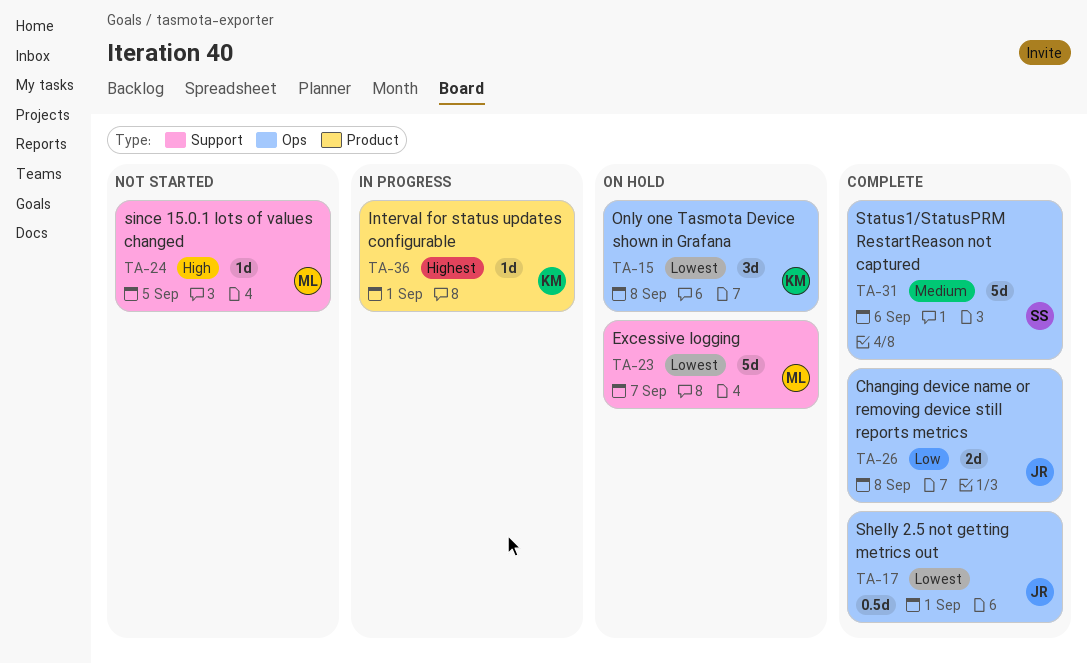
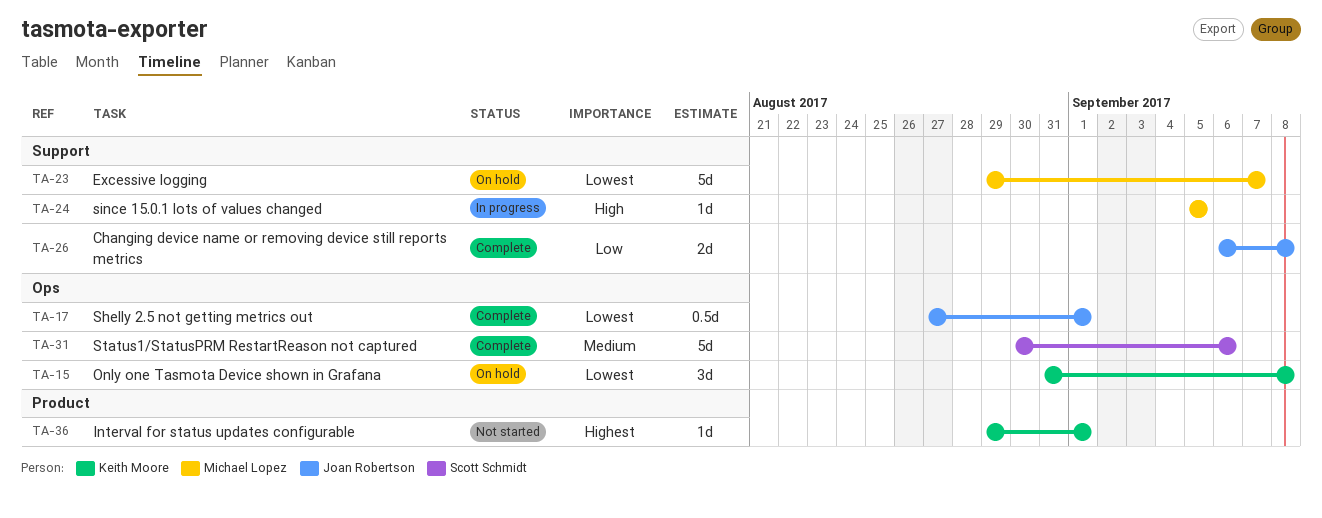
TA-24, status: Not started -> In progress
TA-26, label: Ops -> Support
TA-36, status: In progress -> Not started

